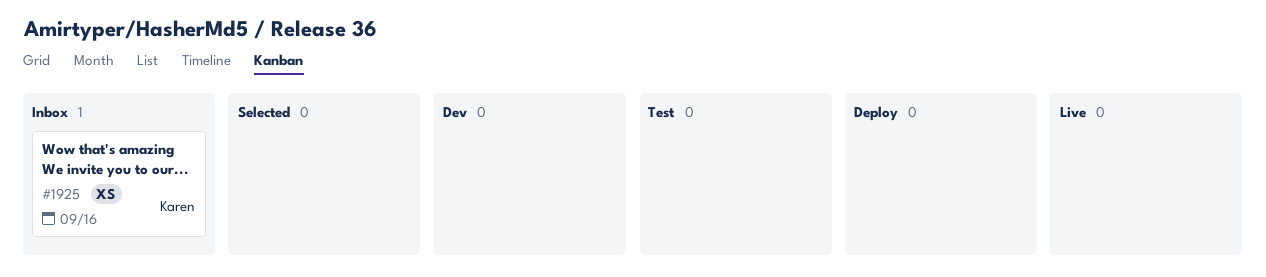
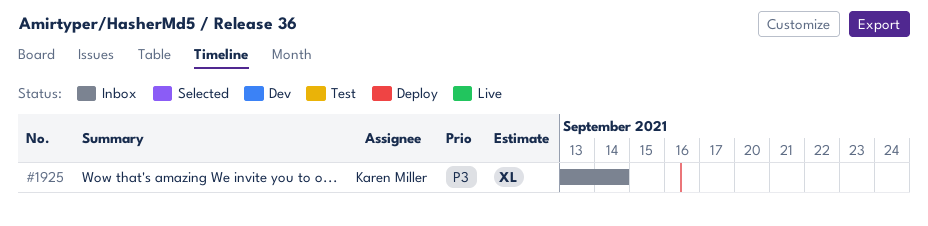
#1925, estimate: XS -> XL
#1925, due: Sep 16 -> Sep 14

